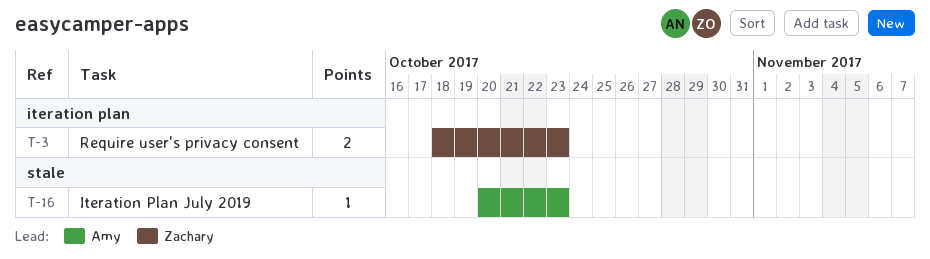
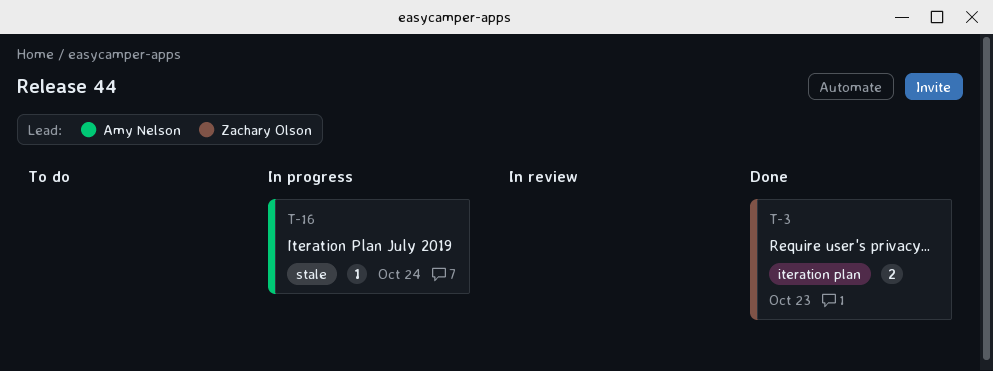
T-16, due: Oct 23 -> Oct 24

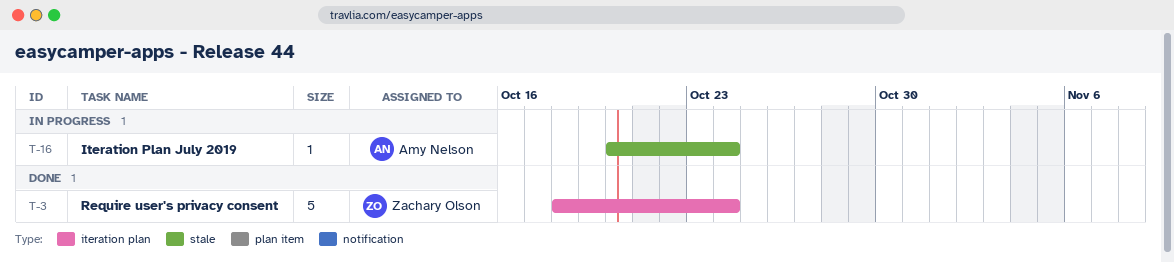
T-3, estimate: 2 -> 5
T-3, due: Oct 23 -> Oct 24

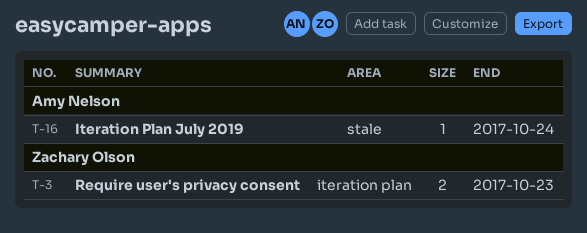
T-3, estimate: 5 -> 2
T-3, due: Oct 24 -> Oct 23

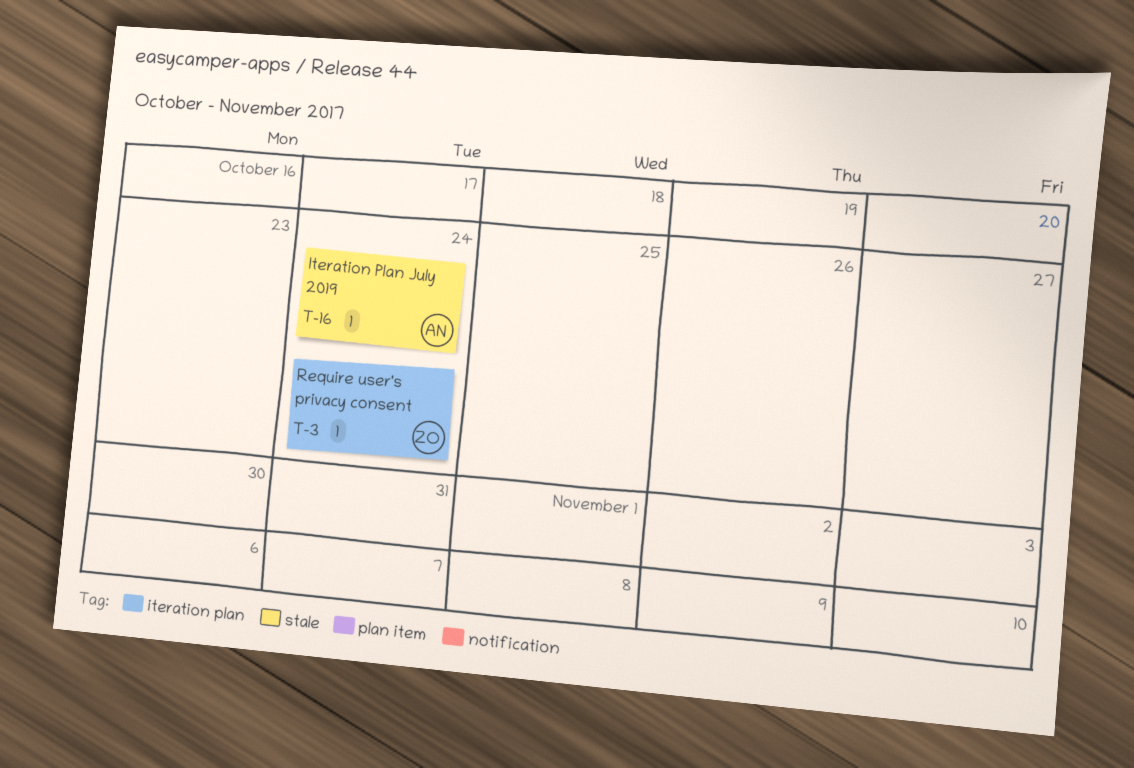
T-3, estimate: 2 -> 1
T-3, due: Oct 23 -> Oct 24

